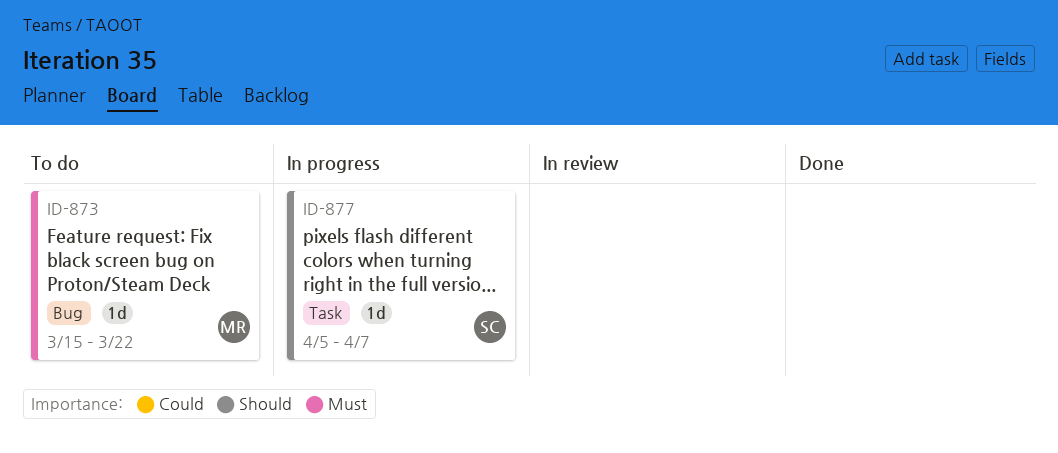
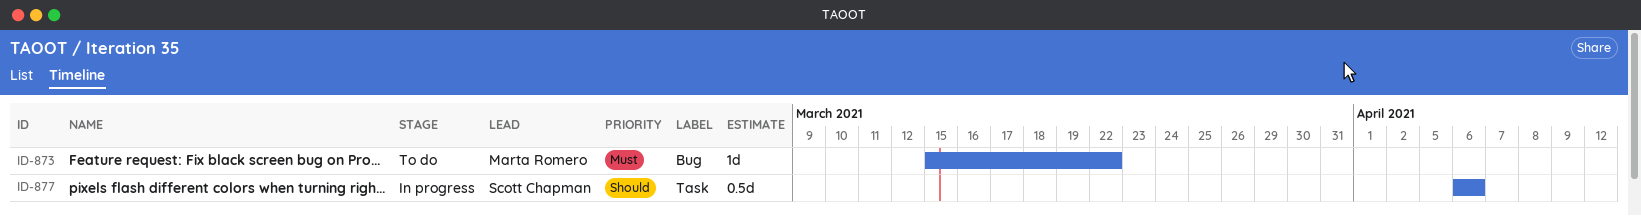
ID-877, estimate: 1d -> 0.5d
ID-877, start: Apr 5 -> Apr 6
ID-877, due: Apr 7 -> Apr 6

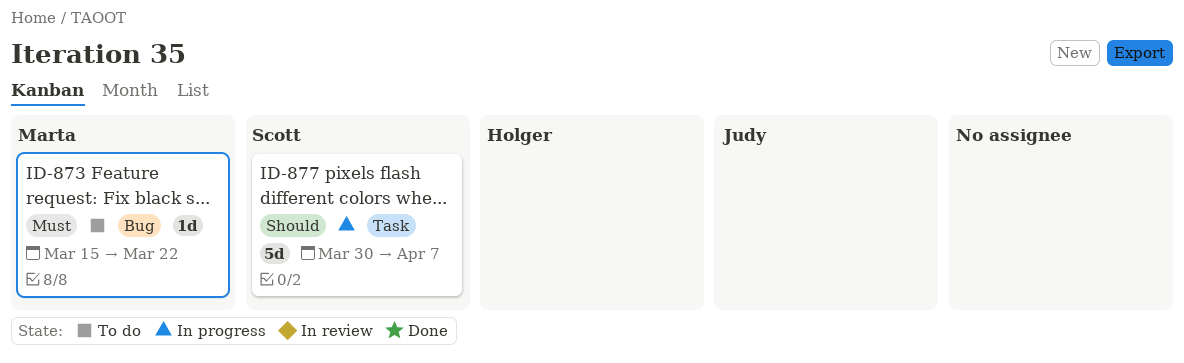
ID-877, estimate: 0.5d -> 5d
ID-877, start: Apr 6 -> Mar 30
ID-877, due: Apr 6 -> Apr 7

